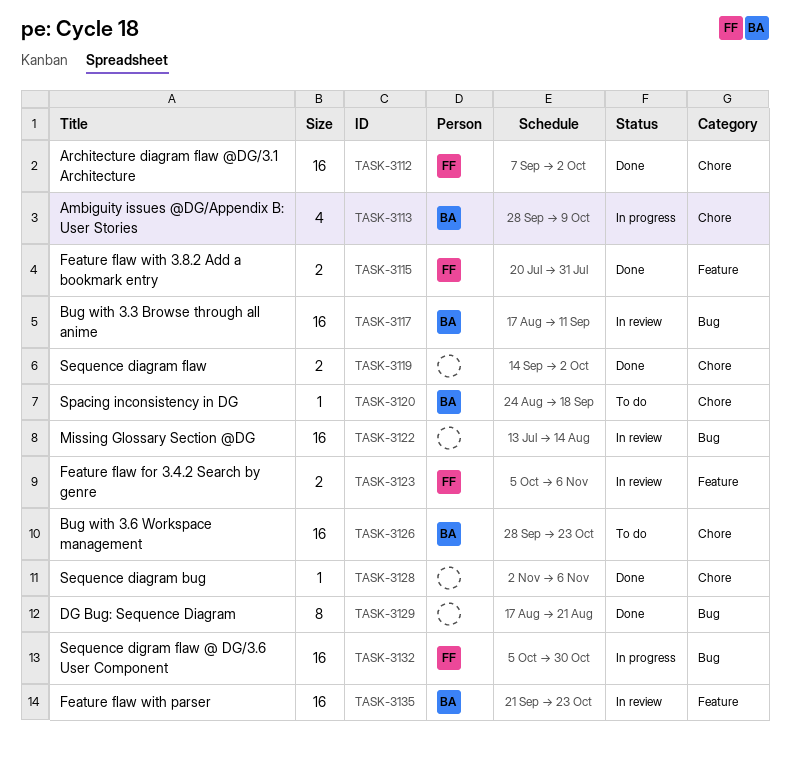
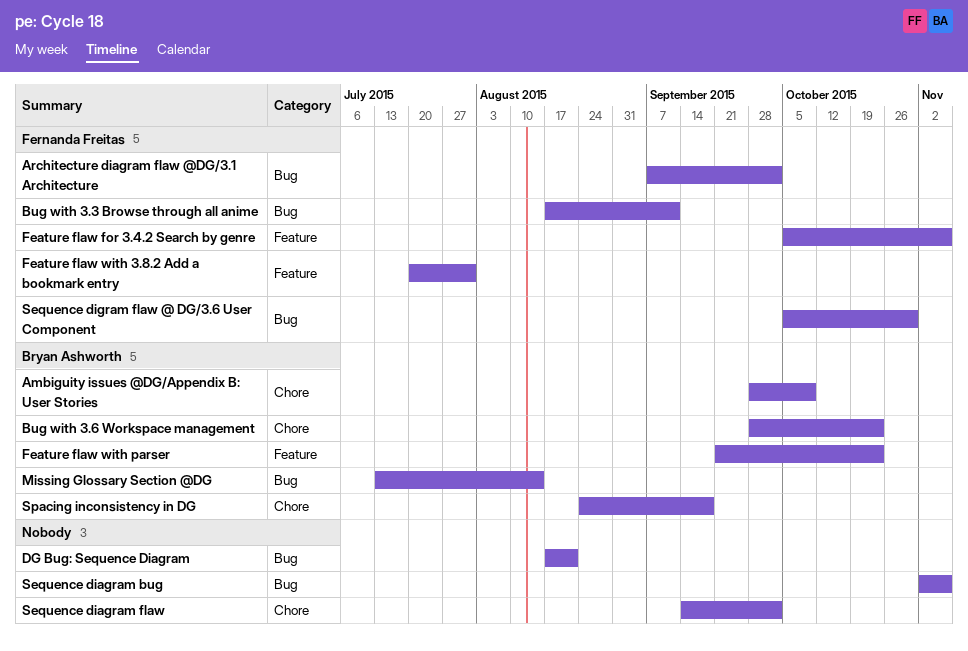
Architecture diagram flaw @DG/3.1 Architecture, label: Chore -> Bug
Bug with 3.3 Browse through all anime, owner: Bryan Ashworth -> Fernanda Freitas
Missing Glossary Section @DG, owner: none -> Bryan Ashworth
Sequence diagram bug, label: Chore -> Bug

